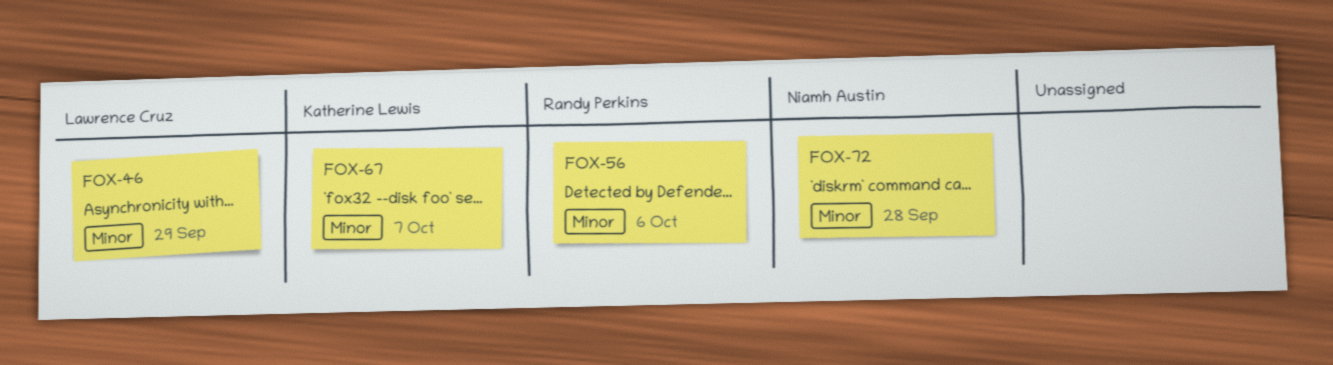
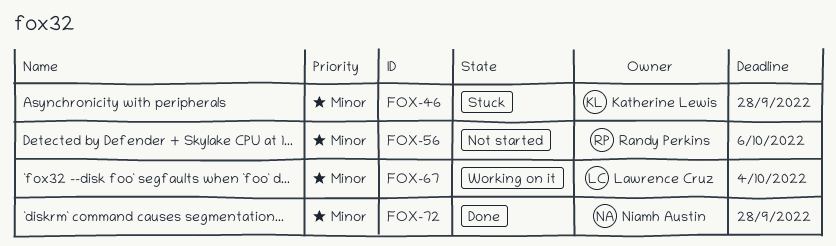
FOX-46, owner: Lawrence Cruz -> Katherine Lewis
FOX-46, due: Sep 29 -> Sep 28
FOX-67, owner: Katherine Lewis -> Lawrence Cruz
FOX-67, due: Oct 7 -> Oct 4

